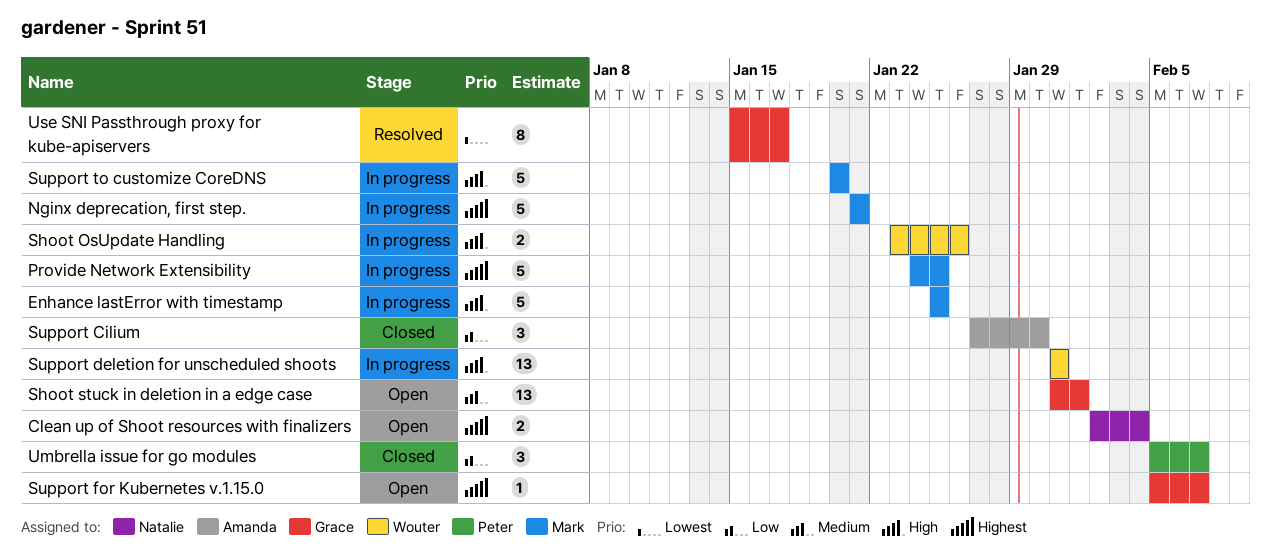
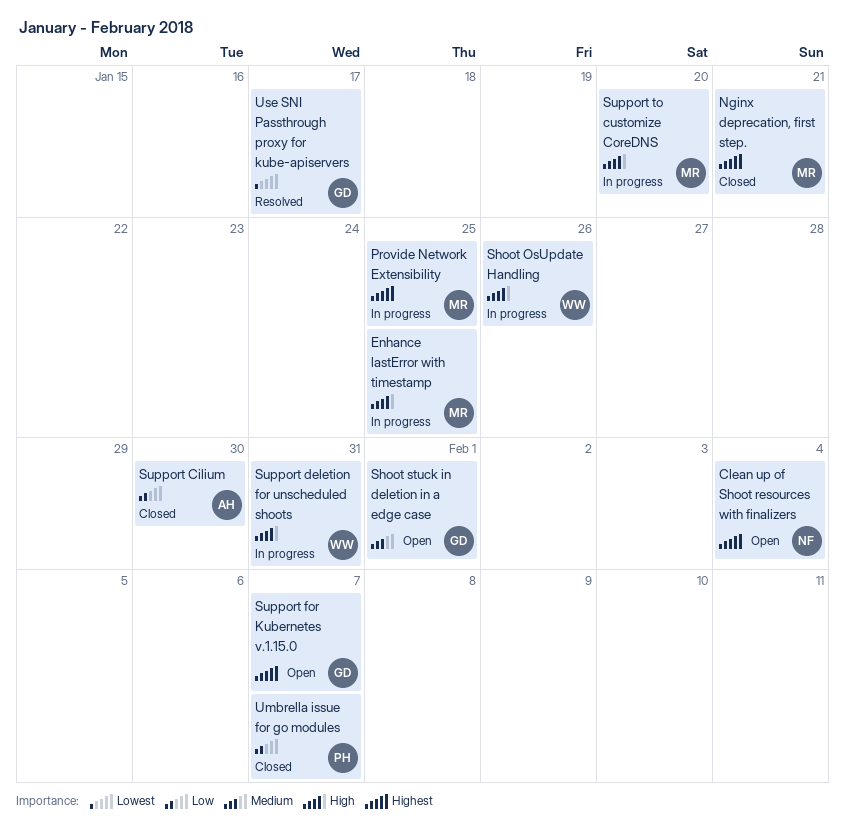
Nginx deprecation, first step., status: In progress -> Closed

